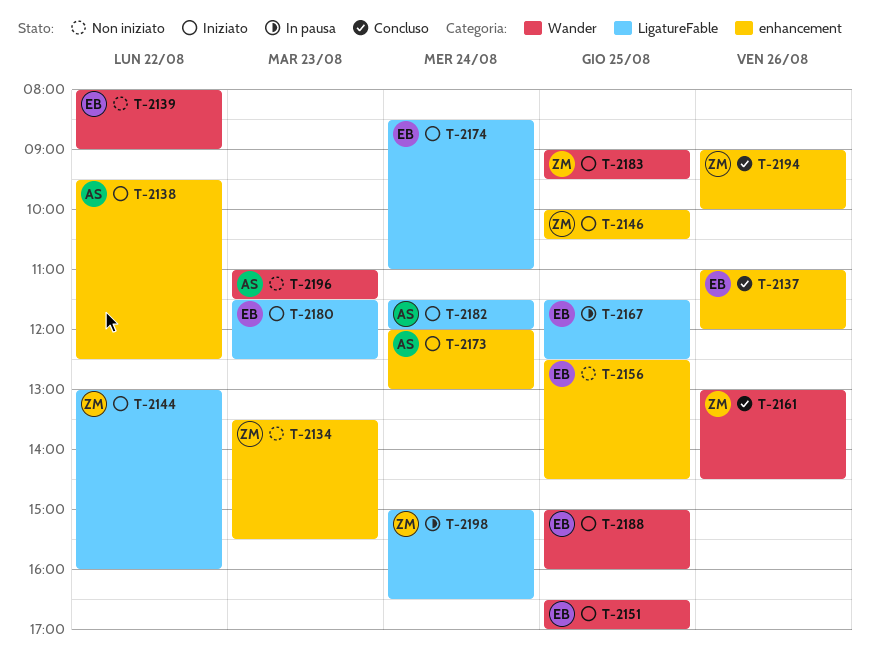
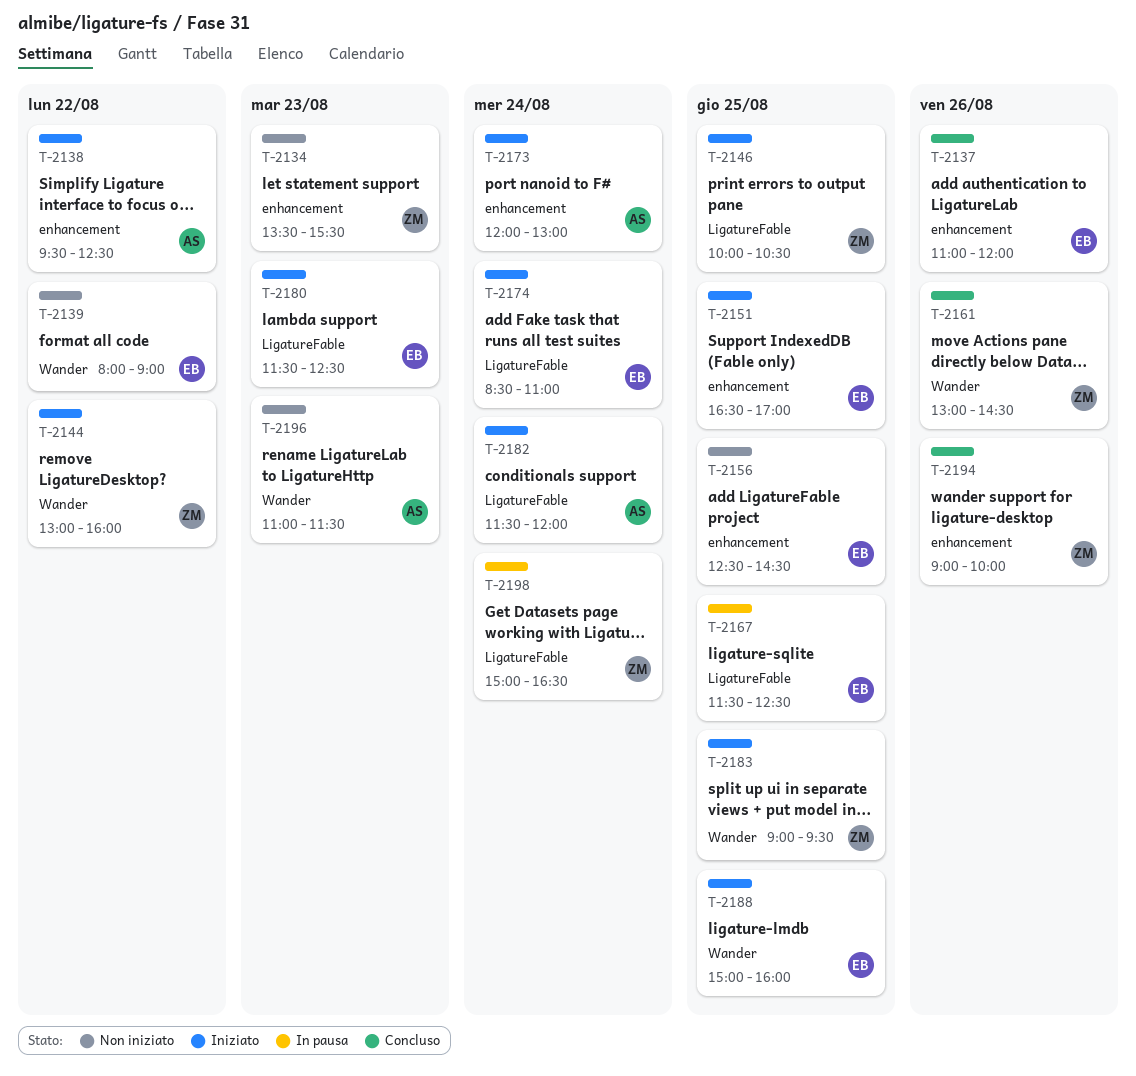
T-2144, label: LigatureFable -> Wander
T-2146, label: enhancement -> LigatureFable
T-2151, label: Wander -> enhancement

